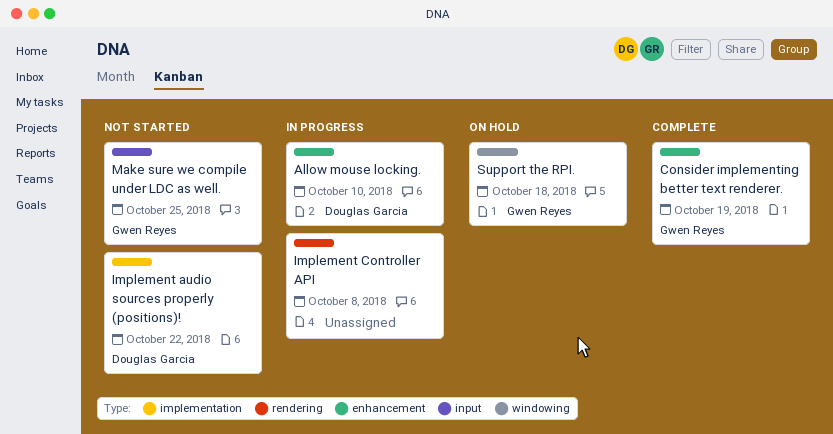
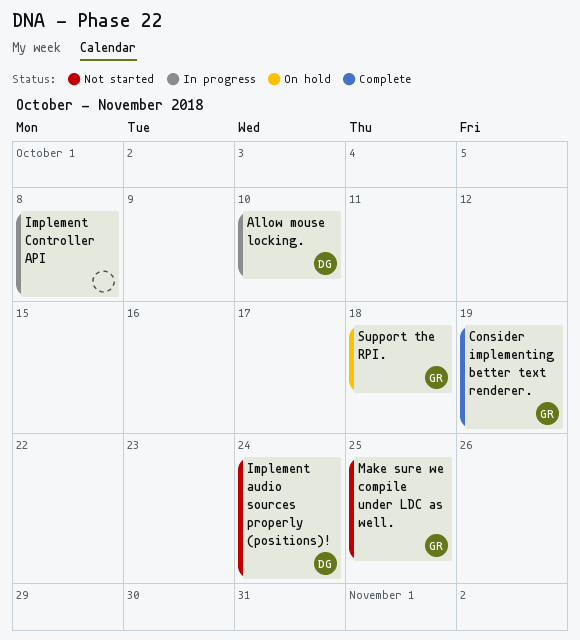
Implement audio sources properly (positions)!, due: Oct 22 -> Oct 24

